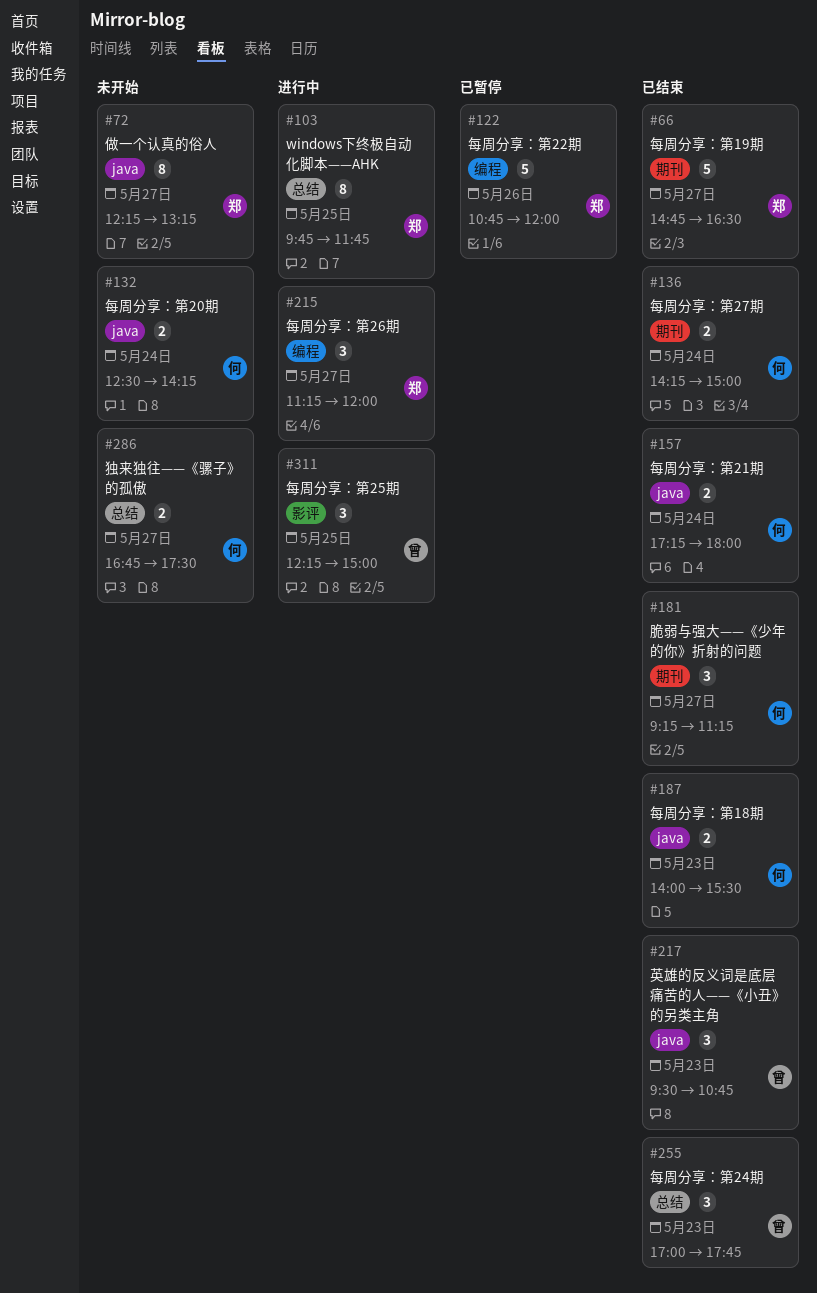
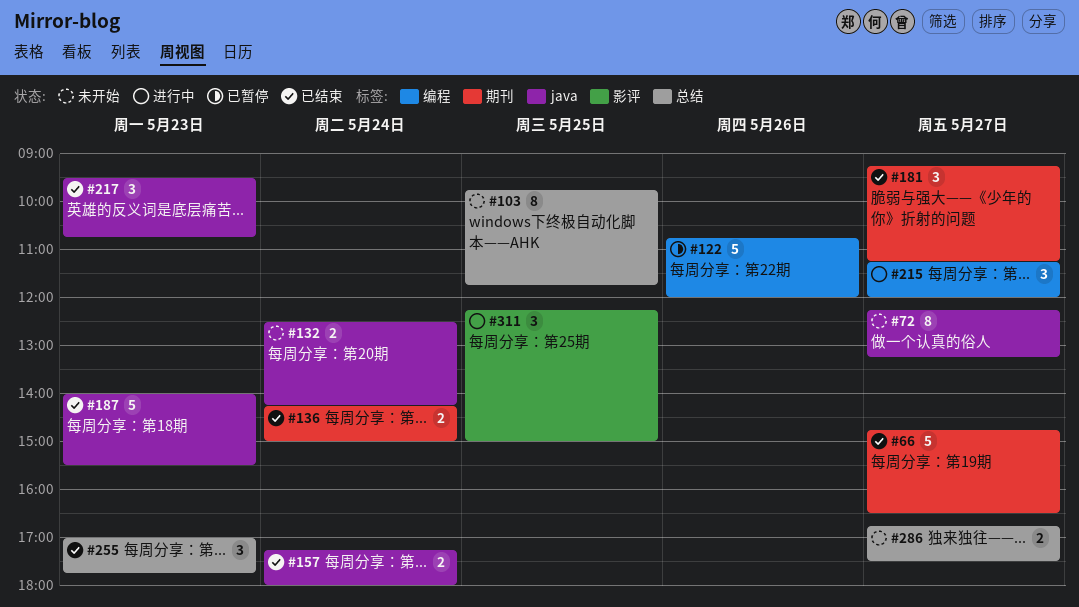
#103, status: 进行中 -> 未开始
#187, estimate: 2 -> 5

